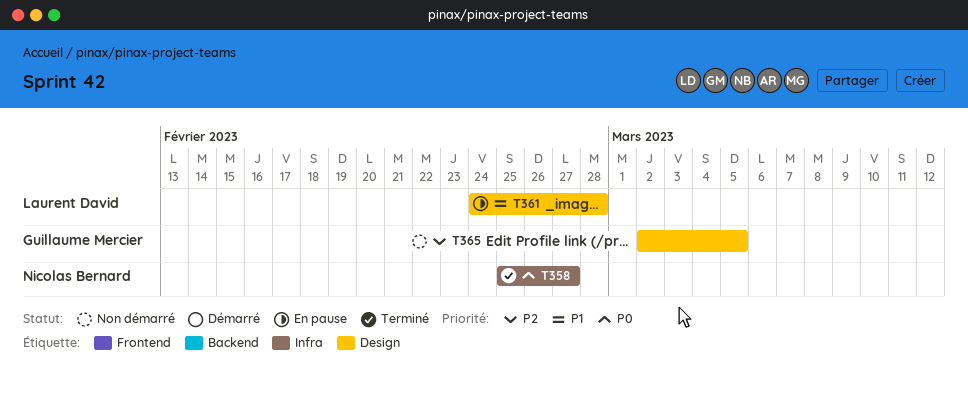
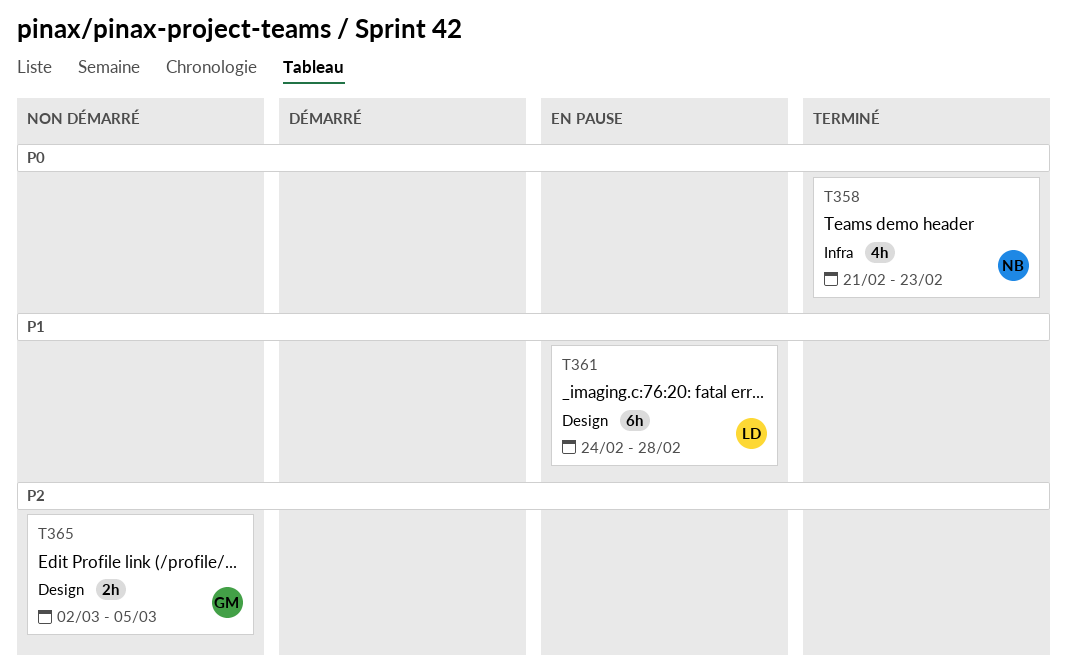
T358, start: Feb 25 -> Feb 21
T358, due: Feb 27 -> Feb 23

